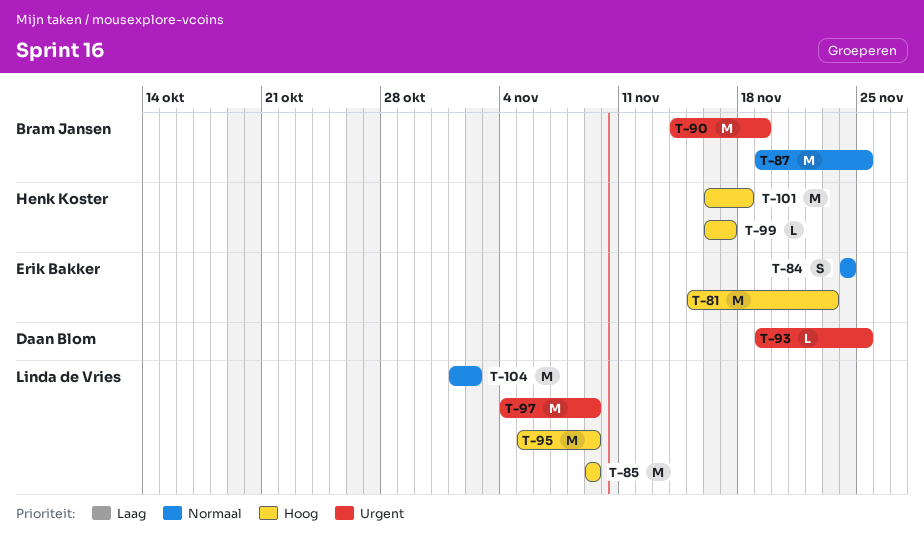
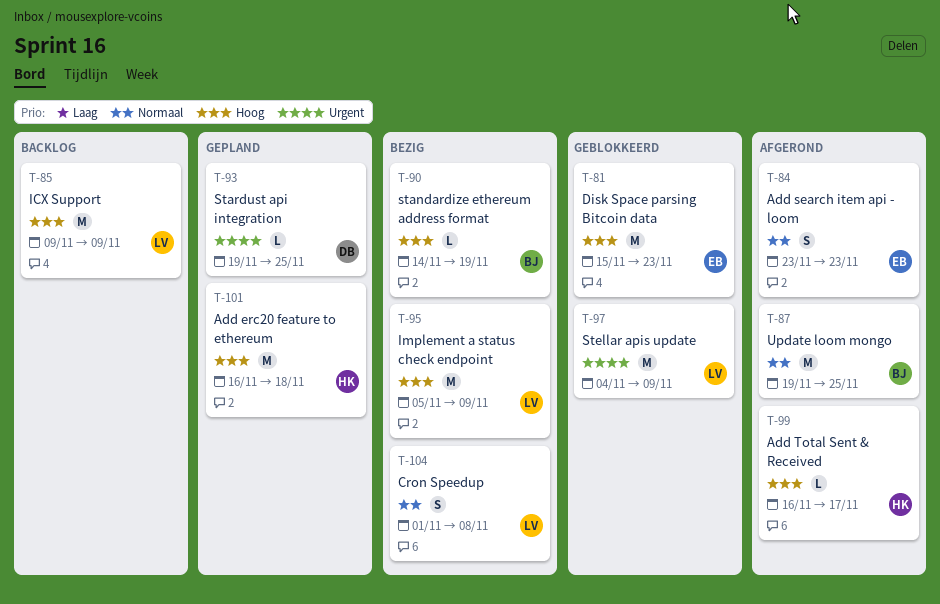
T-84, start: Nov 24 -> Nov 23
T-84, due: Nov 24 -> Nov 23
T-90, priority: Urgent -> Hoog
T-90, estimate: M -> L
T-104, estimate: M -> S
T-104, due: Nov 2 -> Nov 8

